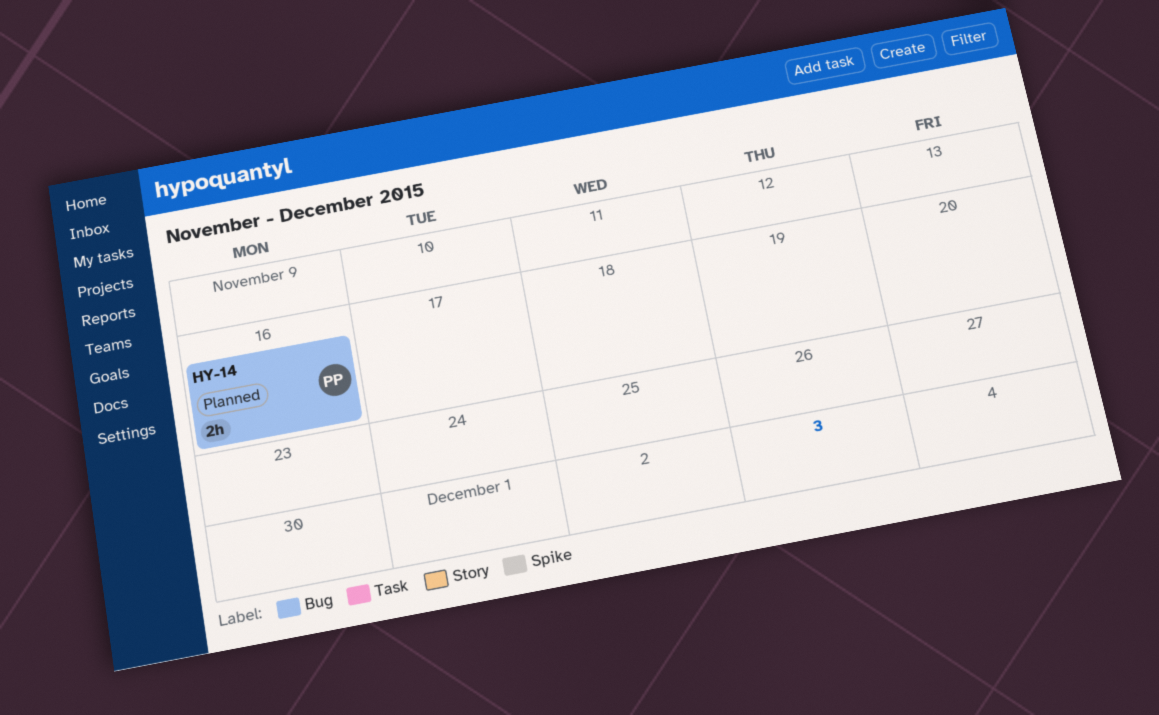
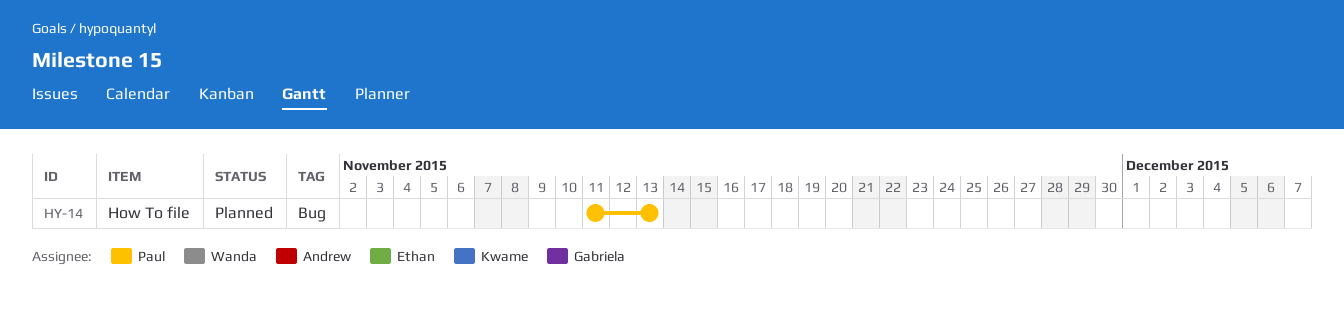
HY-14, due: Nov 16 -> Nov 13

